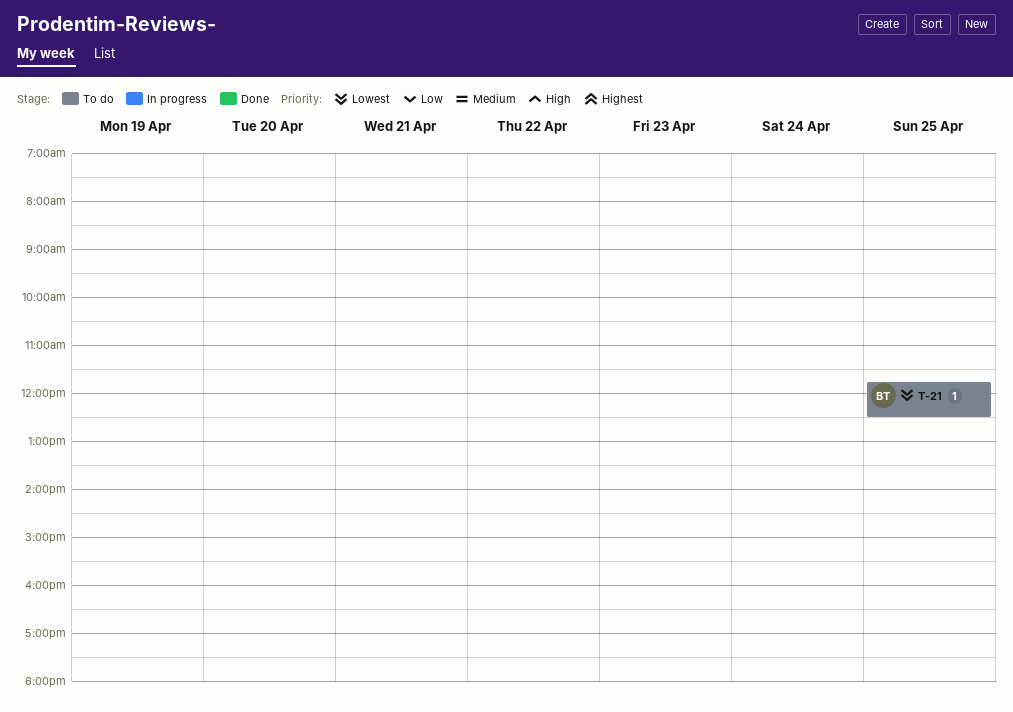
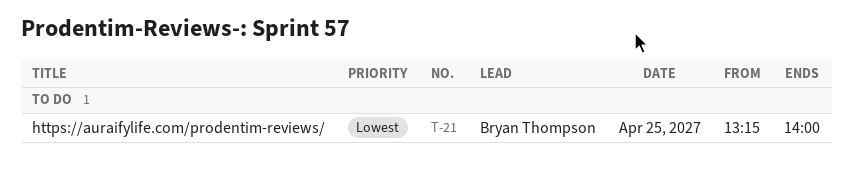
T-21, begins: 11:45 -> 13:15
T-21, ends: 12:30 -> 14:00

